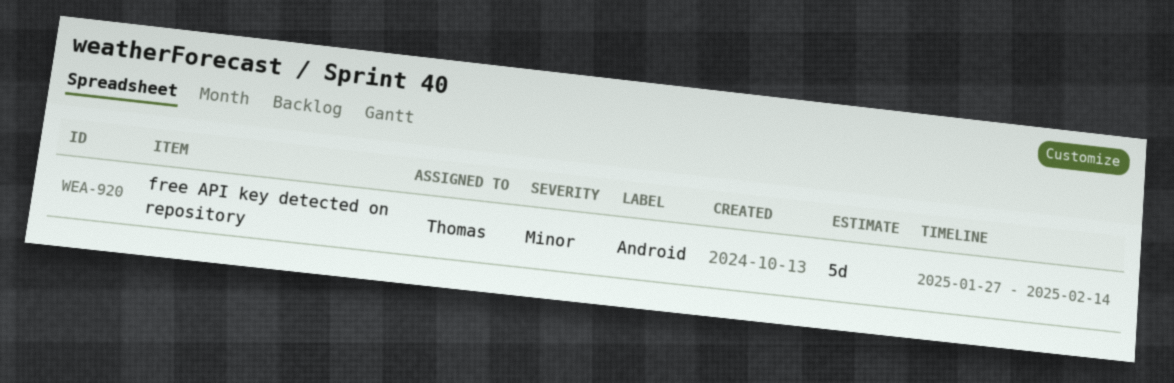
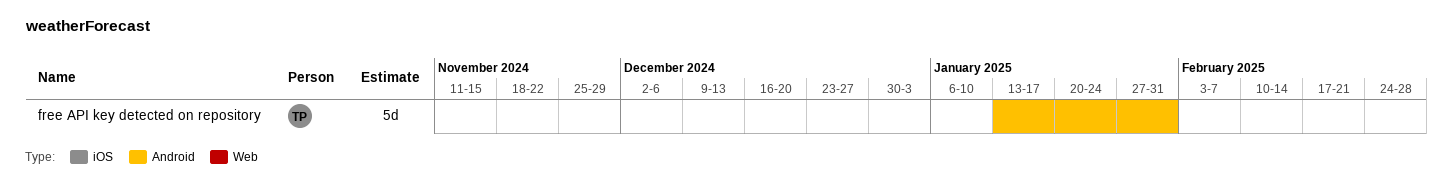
free API key detected on repository, start: Jan 27 -> Jan 13
free API key detected on repository, due: Feb 14 -> Jan 31

